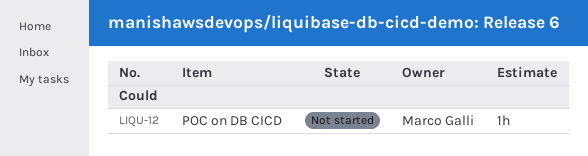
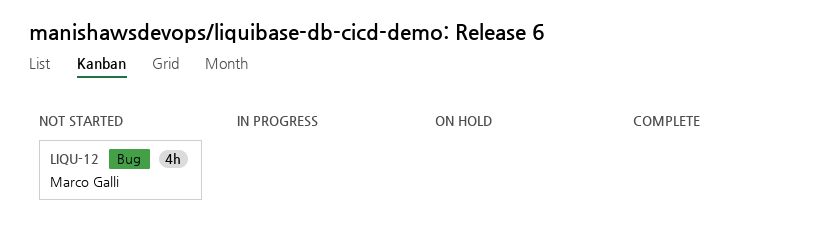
LIQU-12, estimate: 1h -> 4h

